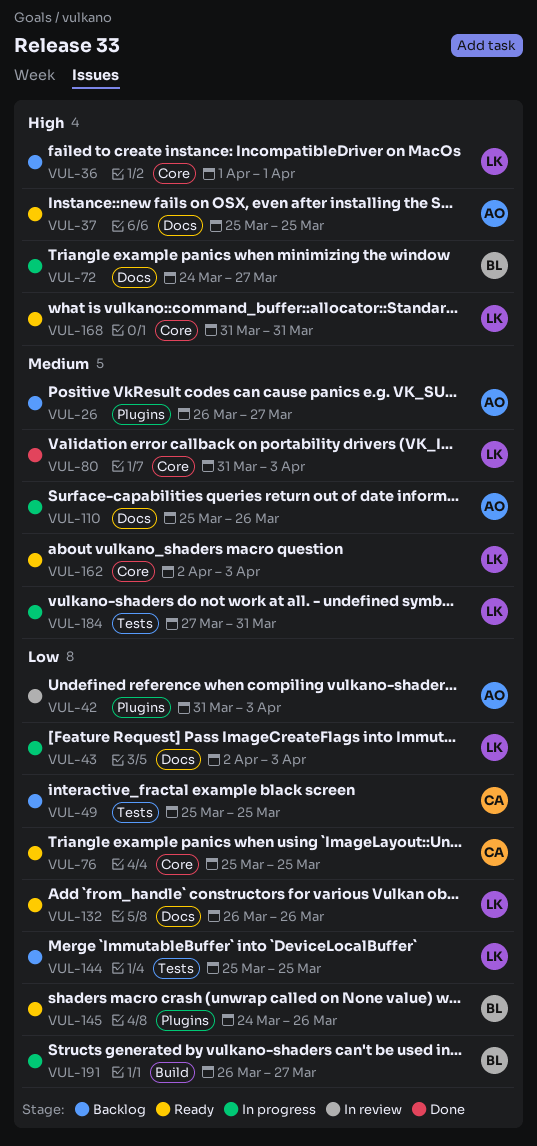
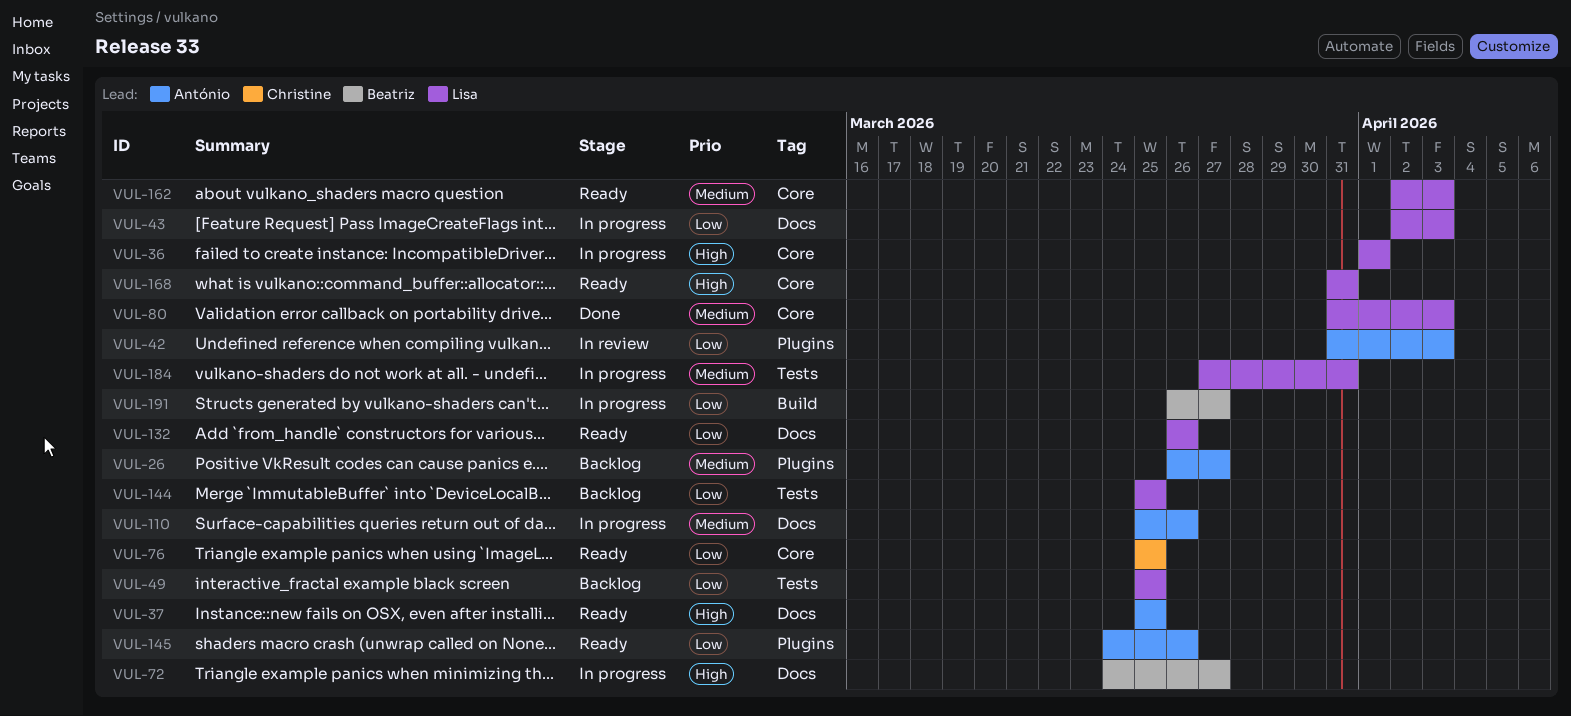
VUL-36, status: Backlog -> In progress
VUL-49, owner: Christine -> Lisa
VUL-145, owner: Beatriz -> António

